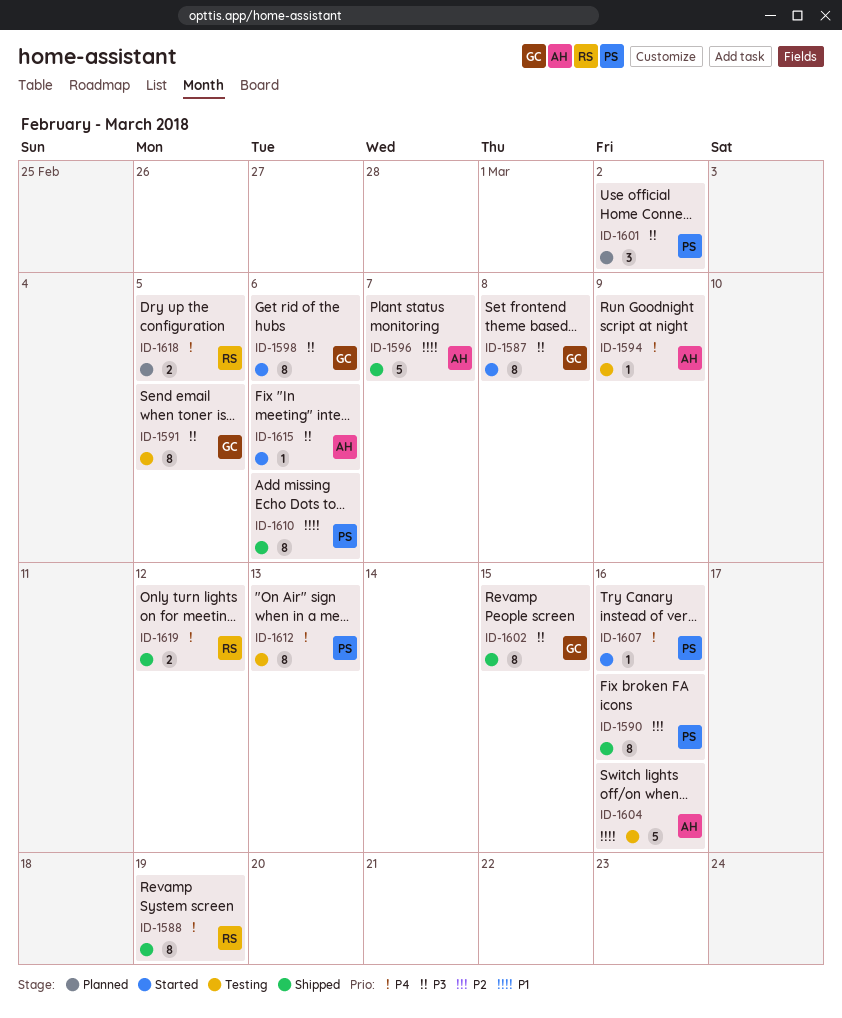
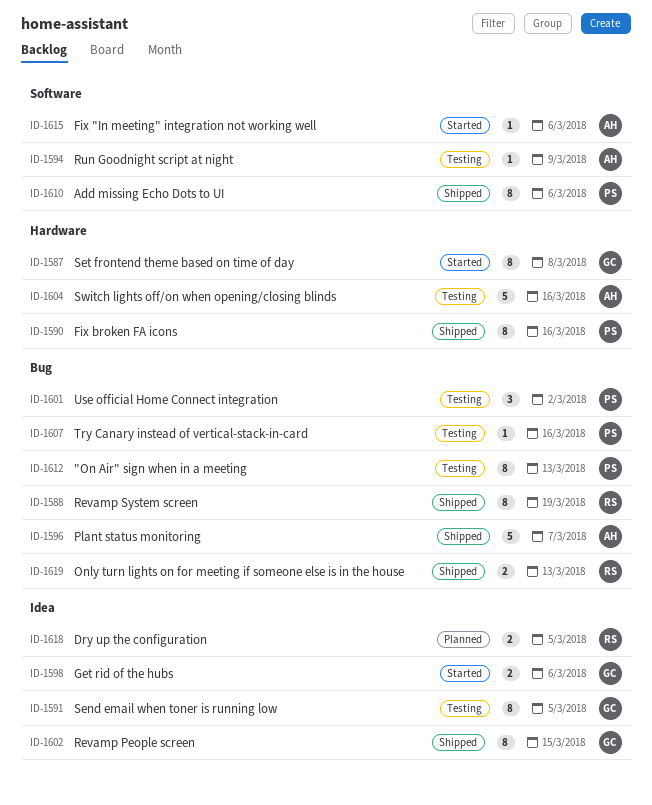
ID-1598, estimate: 8 -> 2
ID-1601, status: Planned -> Testing
ID-1607, status: Started -> Testing
ID-1619, due: Mar 12 -> Mar 13

